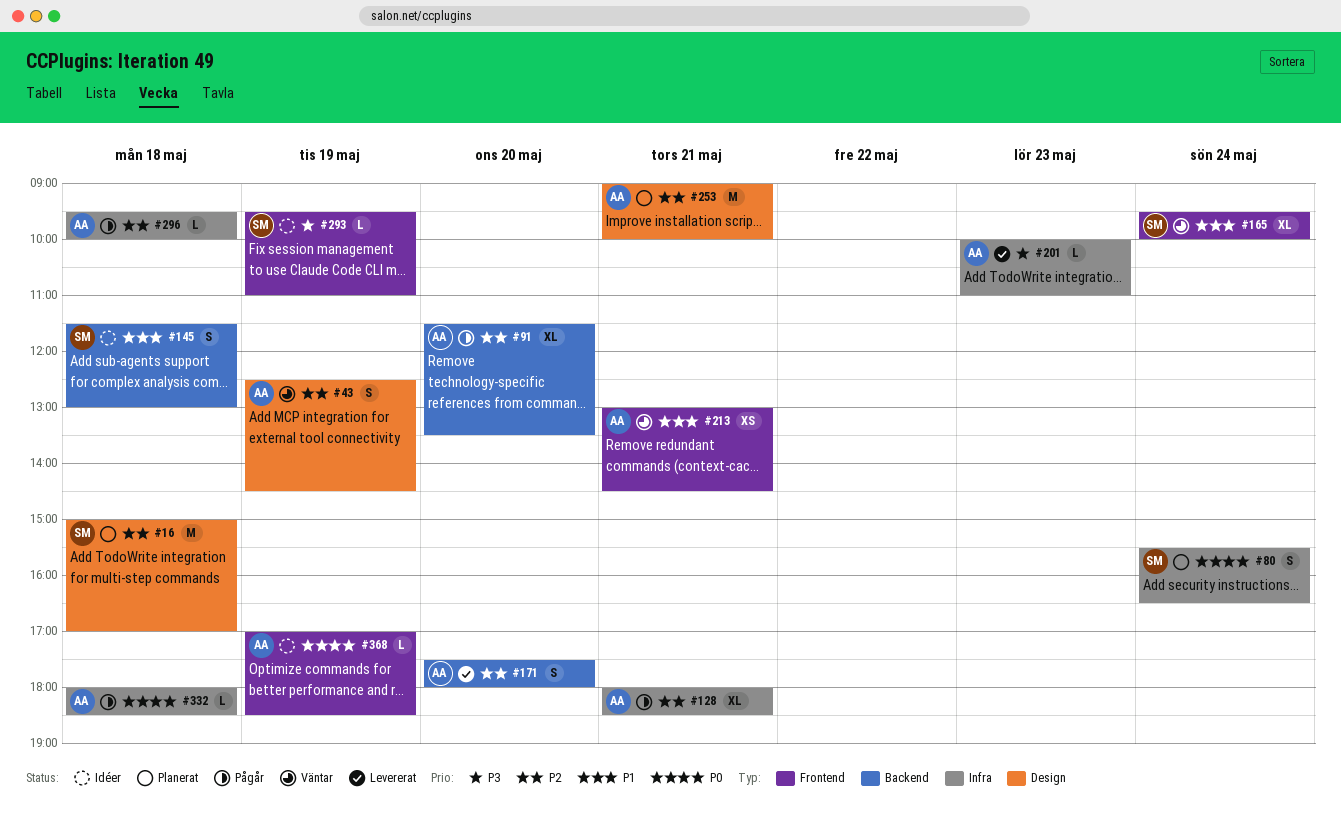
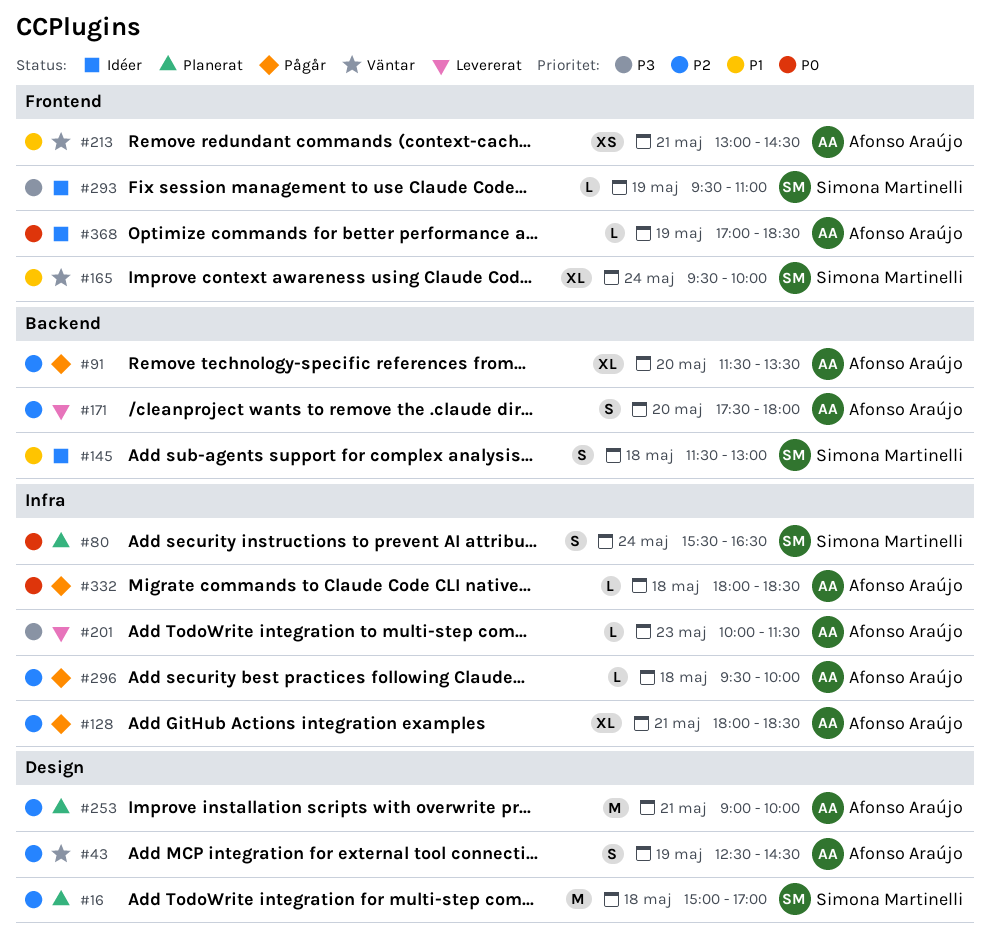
#201, ends: 11:00 -> 11:30

